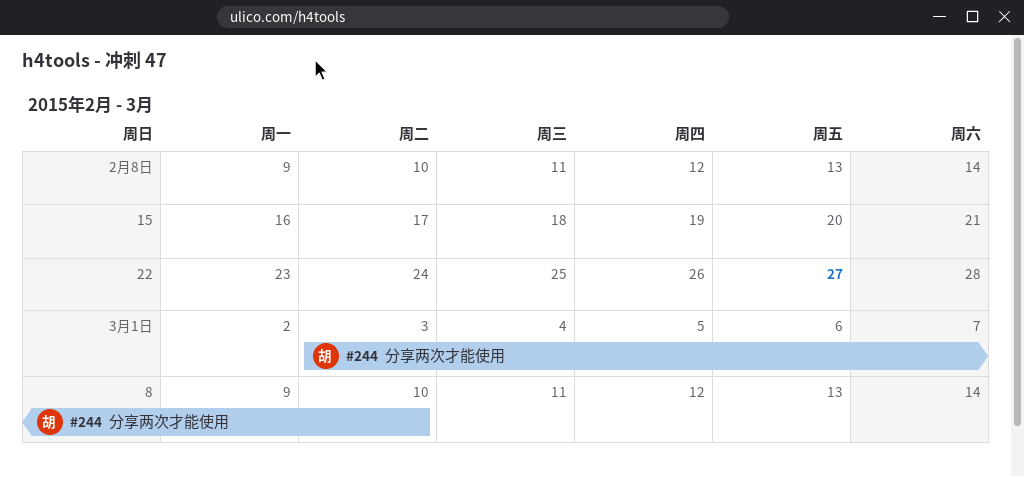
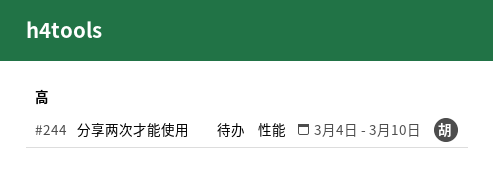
#244, start: Mar 3 -> Mar 4

